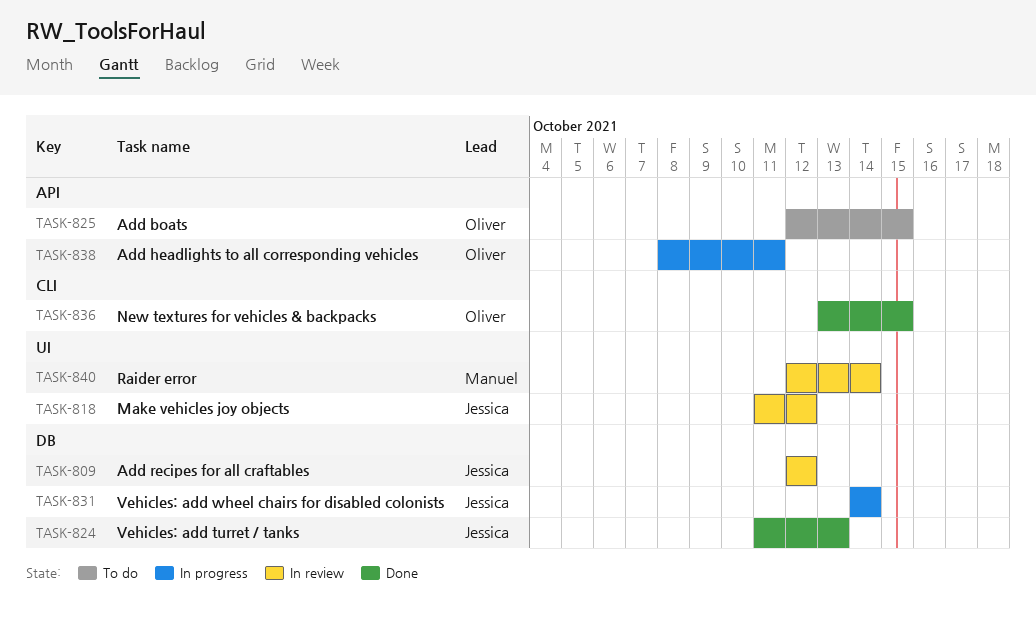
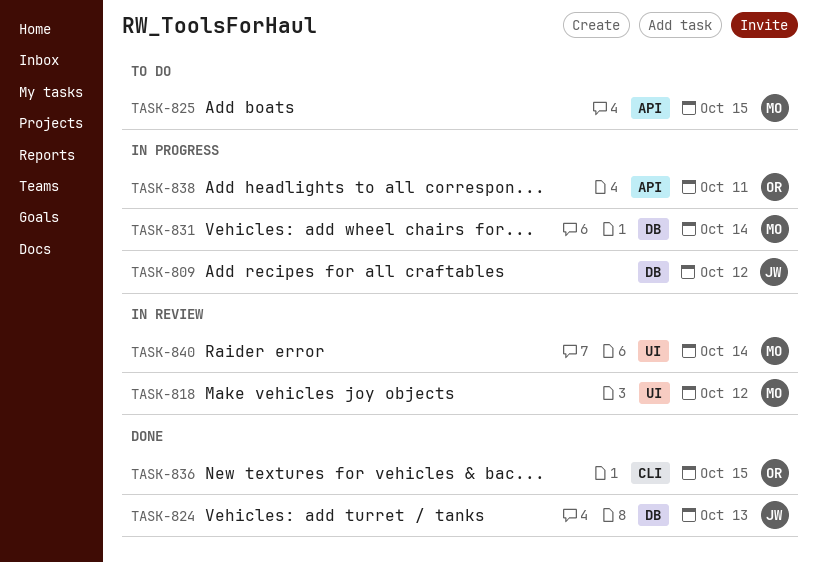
TASK-809, status: In review -> In progress
TASK-818, owner: Jessica -> Manuel
TASK-825, owner: Oliver -> Manuel
TASK-831, owner: Jessica -> Manuel

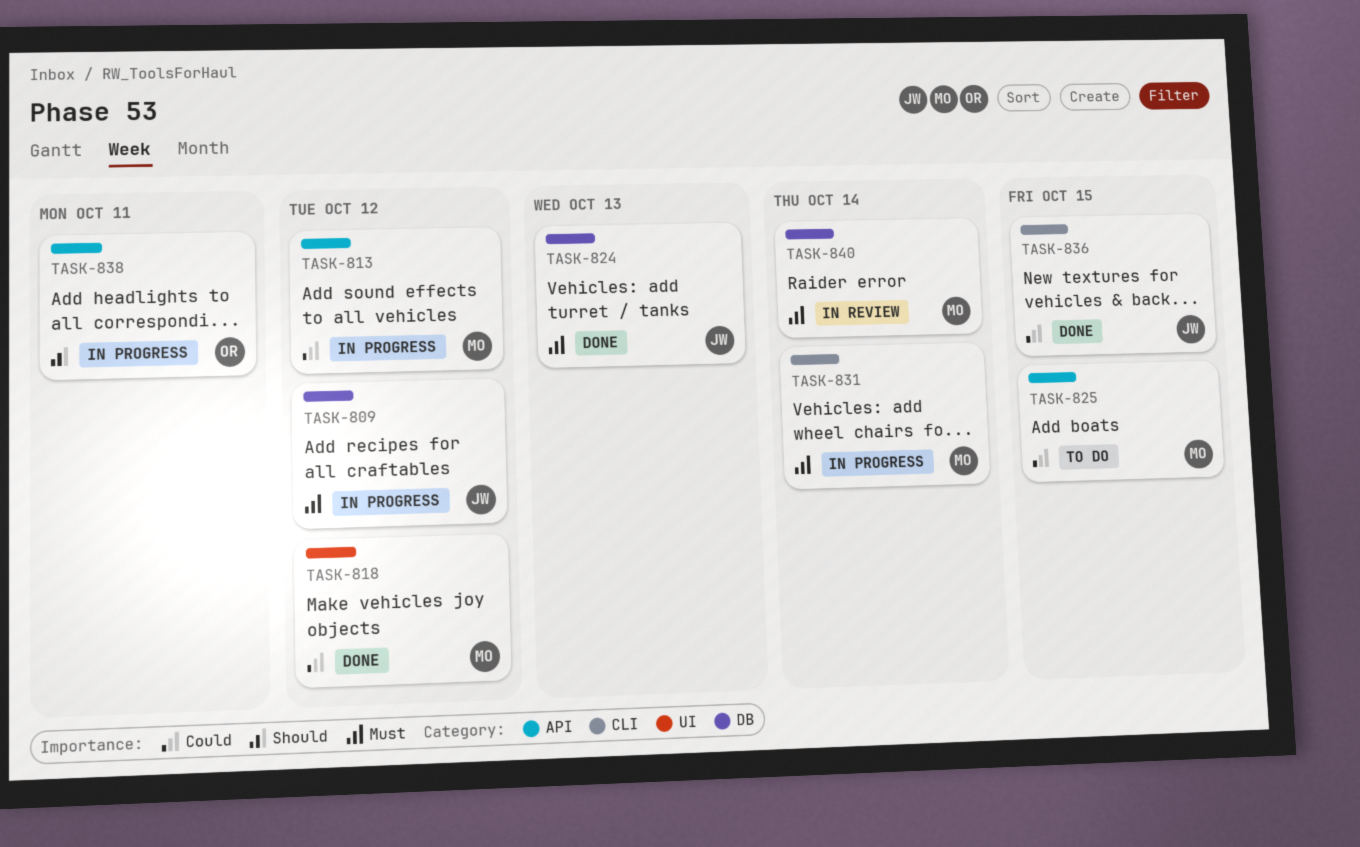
TASK-813: none -> present
TASK-818, status: In review -> Done
TASK-831, label: DB -> CLI
TASK-836, owner: OR -> JW
TASK-840, label: UI -> DB

